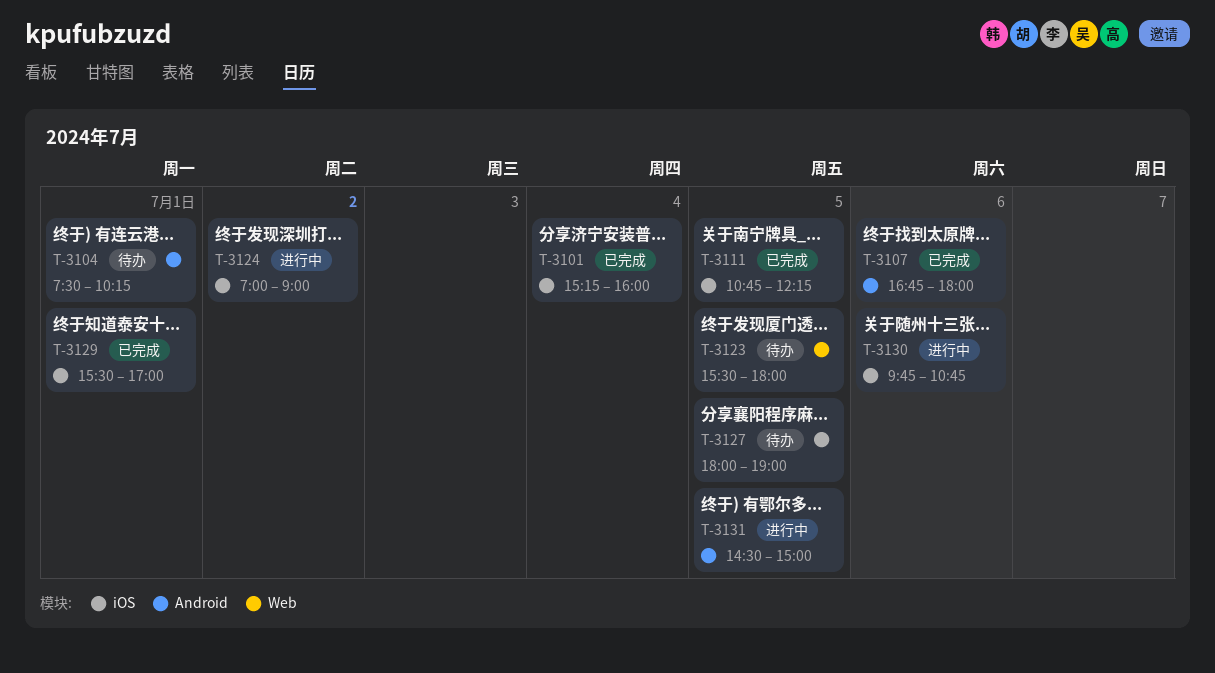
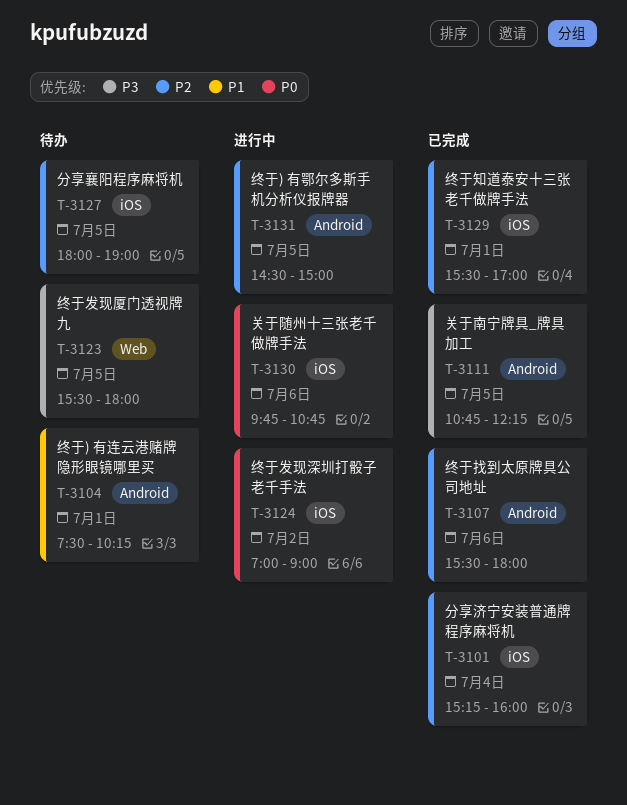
T-3107, begins: 16:45 -> 15:30
T-3111, label: iOS -> Android

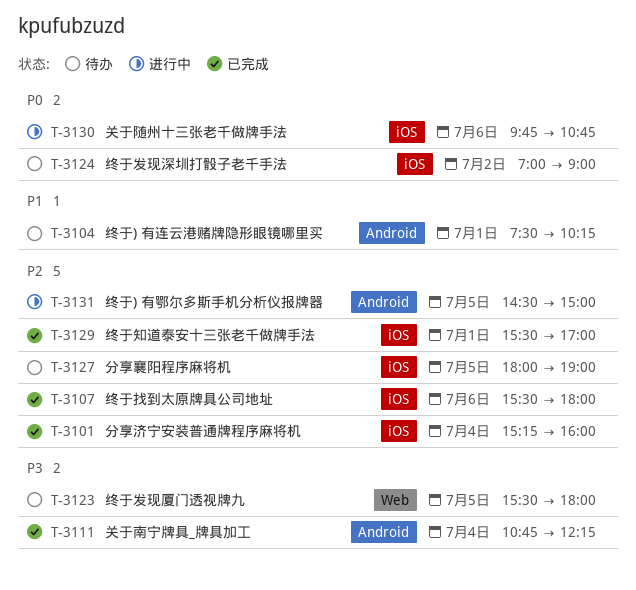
T-3107, label: Android -> iOS
T-3111, day: Jul 5 -> Jul 4
T-3124, status: 进行中 -> 待办

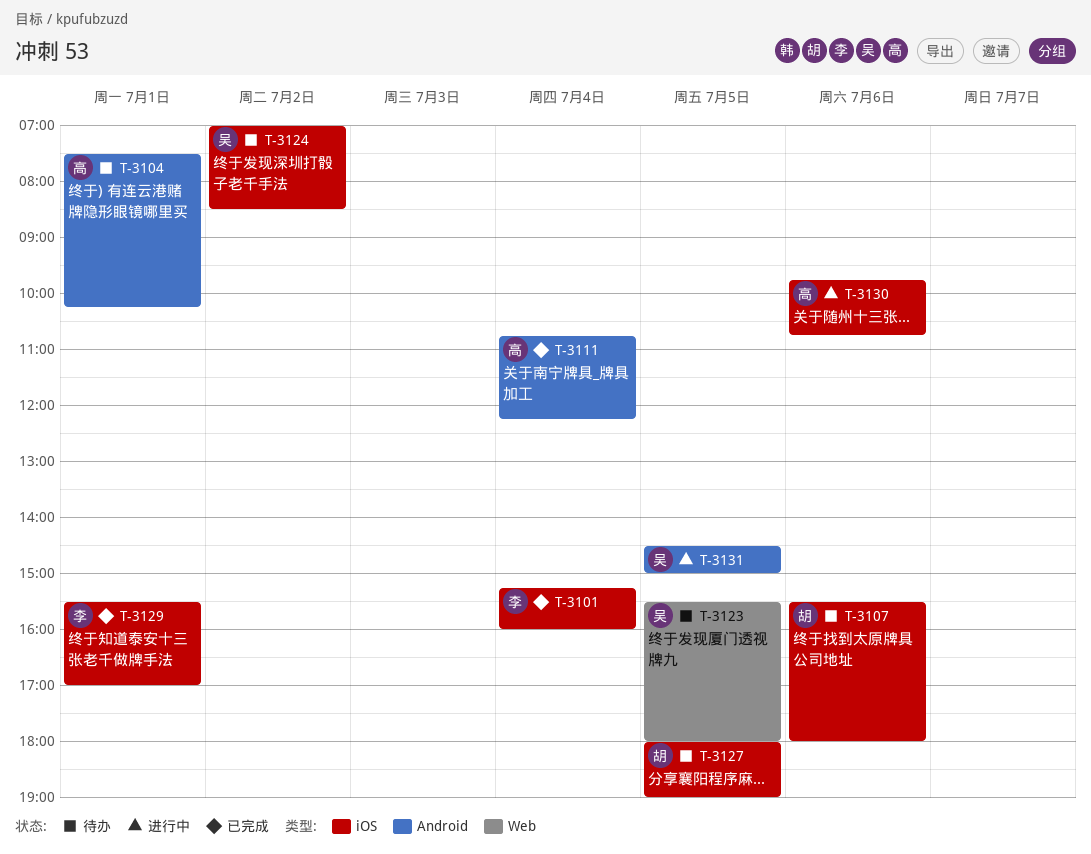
T-3107, status: 已完成 -> 待办
T-3124, ends: 09:00 -> 08:30

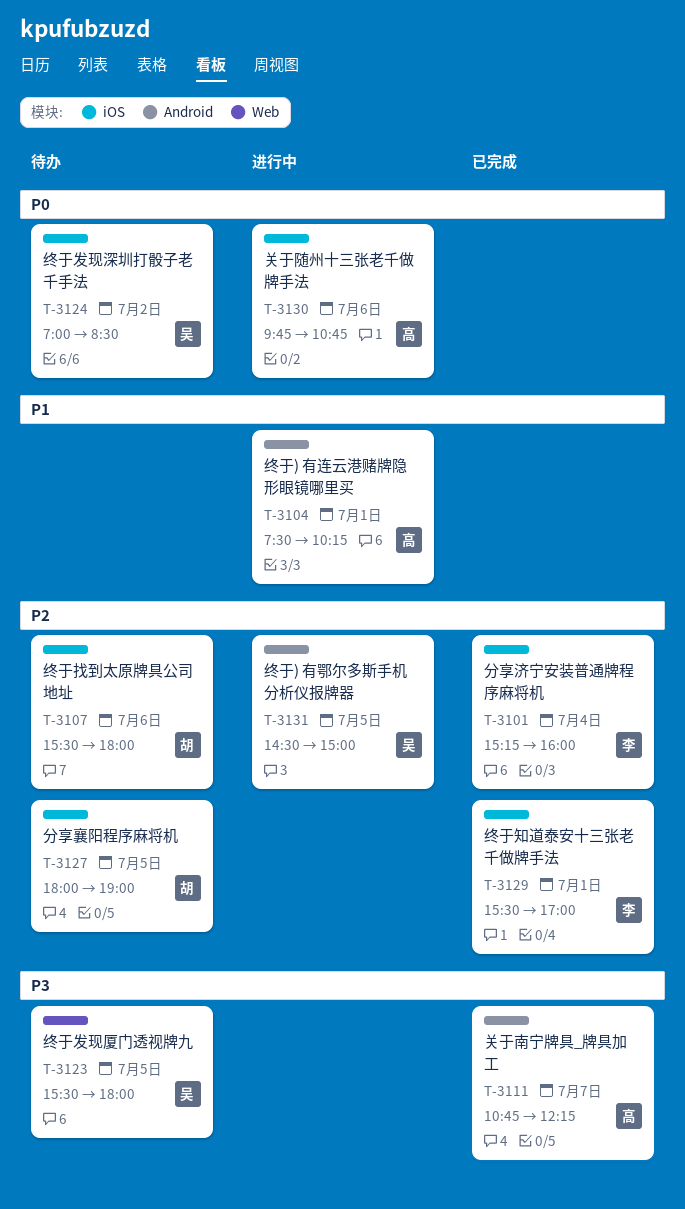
T-3104, status: 待办 -> 进行中
T-3111, day: Jul 4 -> Jul 7

